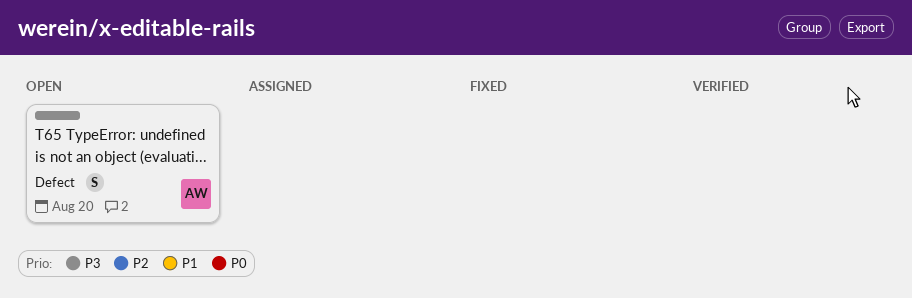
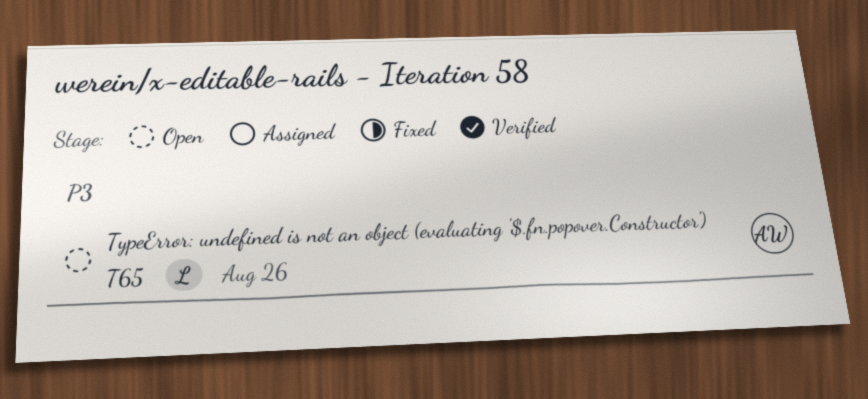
T65, estimate: S -> L
T65, due: Aug 20 -> Aug 26

